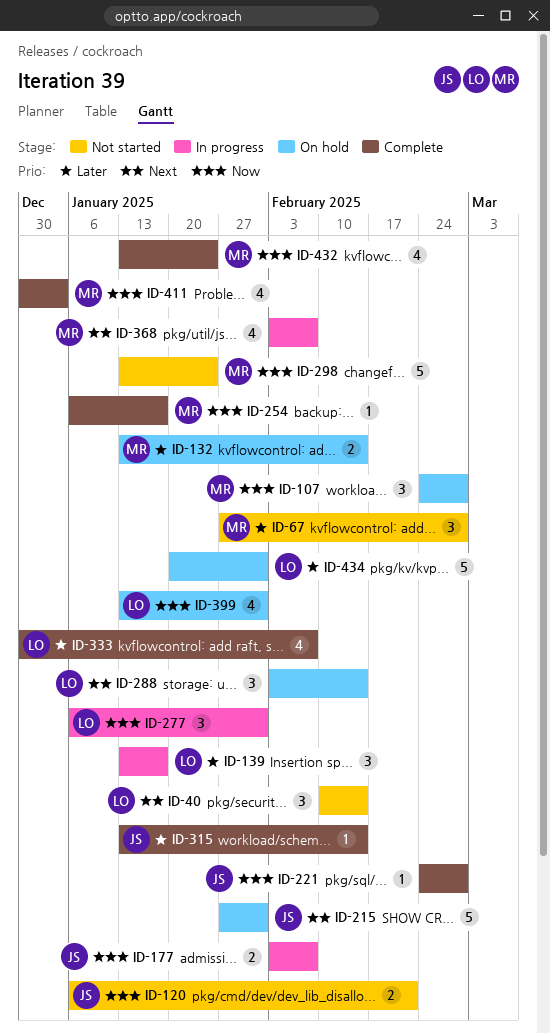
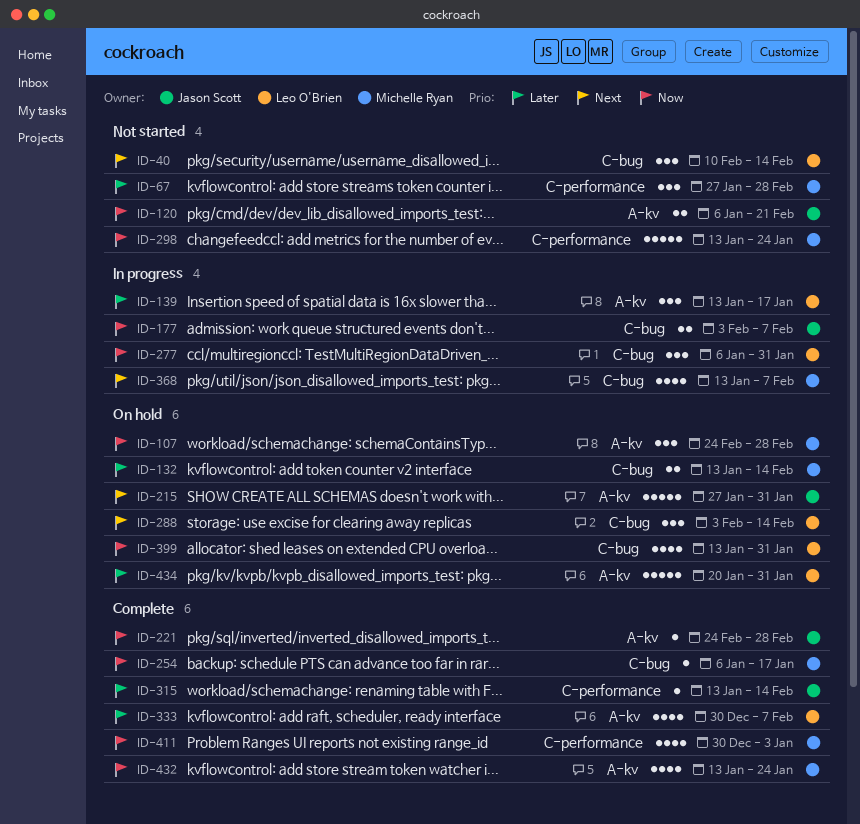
ID-368, start: Feb 3 -> Jan 13

